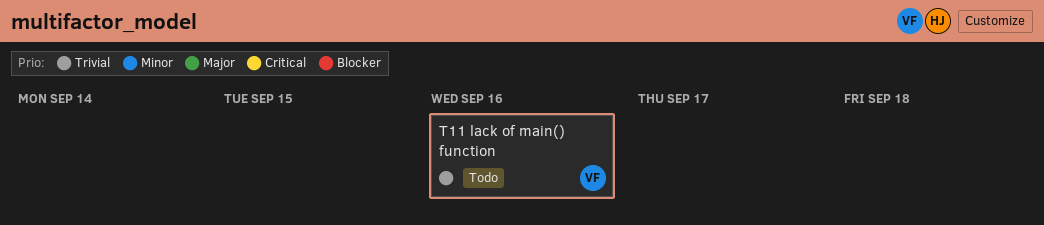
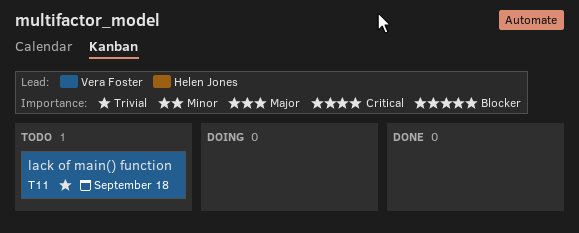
T11, due: Sep 16 -> Sep 18

